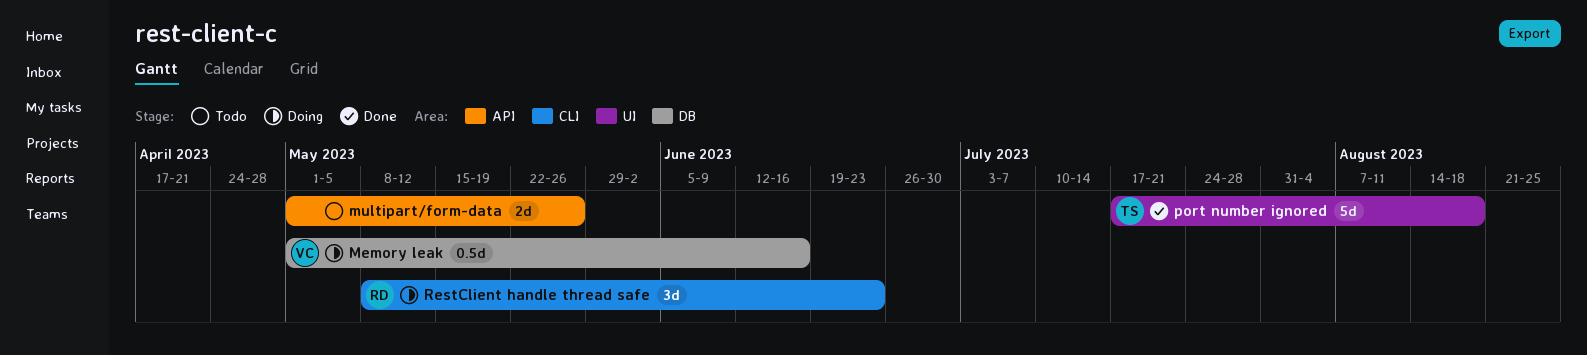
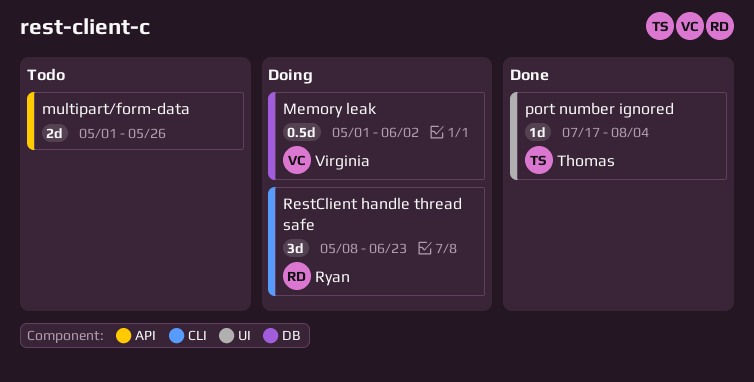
Memory leak, due: Jun 16 -> Jun 2
port number ignored, estimate: 5d -> 1d
port number ignored, due: Aug 18 -> Aug 4

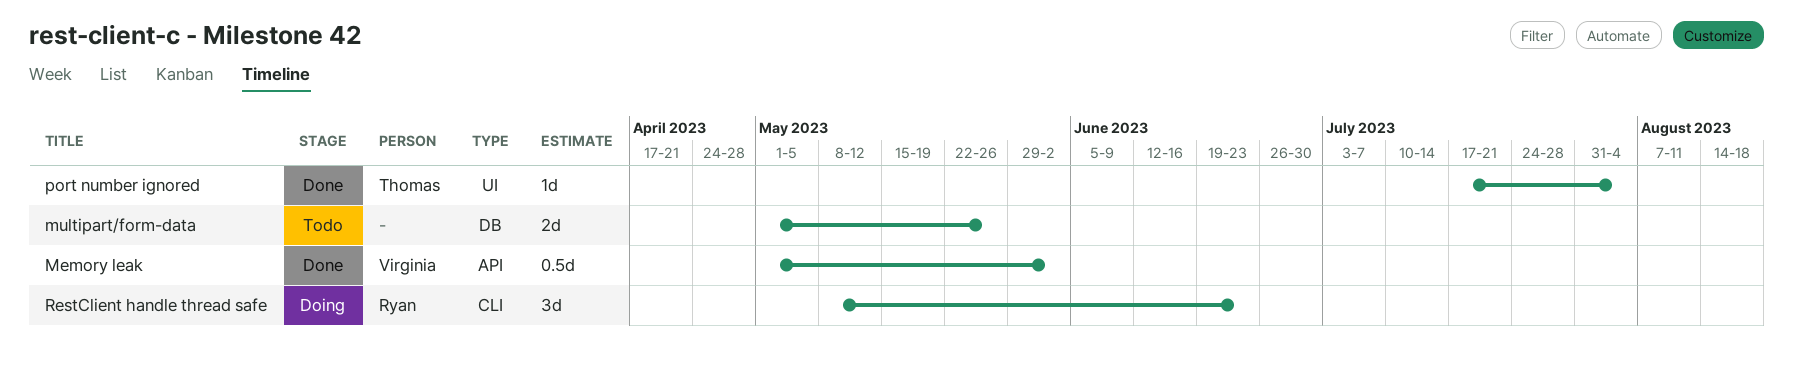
Memory leak, status: Doing -> Done
Memory leak, label: DB -> API
multipart/form-data, label: API -> DB

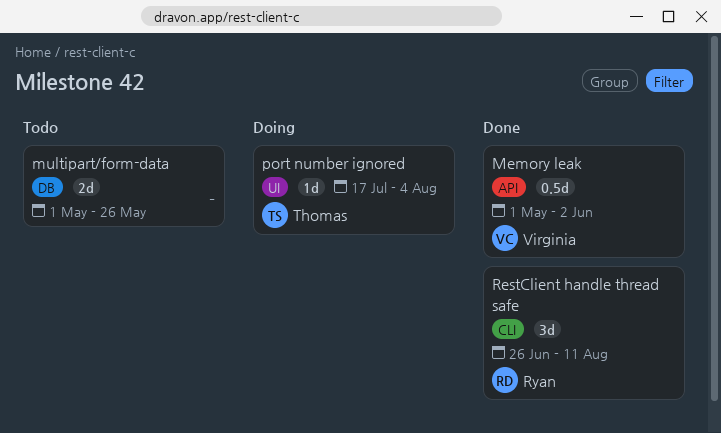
port number ignored, status: Done -> Doing
RestClient handle thread safe, status: Doing -> Done
RestClient handle thread safe, start: May 8 -> Jun 26
RestClient handle thread safe, due: Jun 23 -> Aug 11

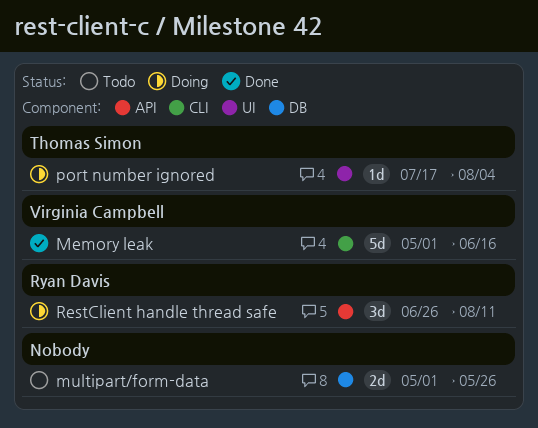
Memory leak, label: API -> CLI
Memory leak, estimate: 0.5d -> 5d
Memory leak, due: Jun 2 -> Jun 16
RestClient handle thread safe, status: Done -> Doing
RestClient handle thread safe, label: CLI -> API

